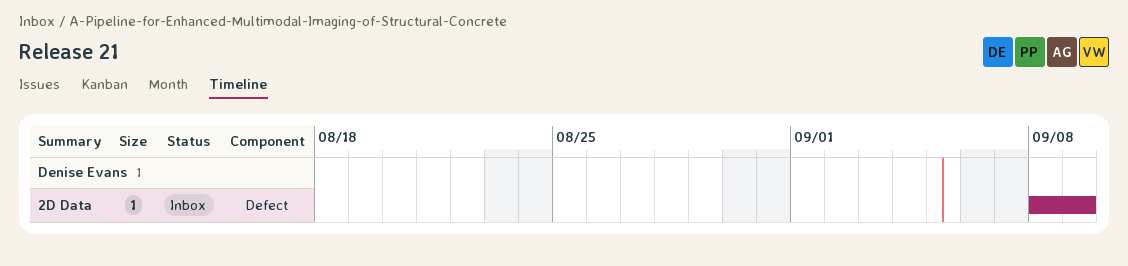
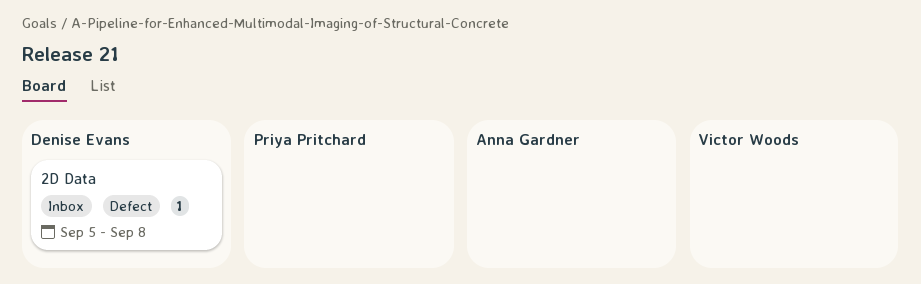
2D Data, start: Sep 8 -> Sep 5
2D Data, due: Sep 9 -> Sep 8

